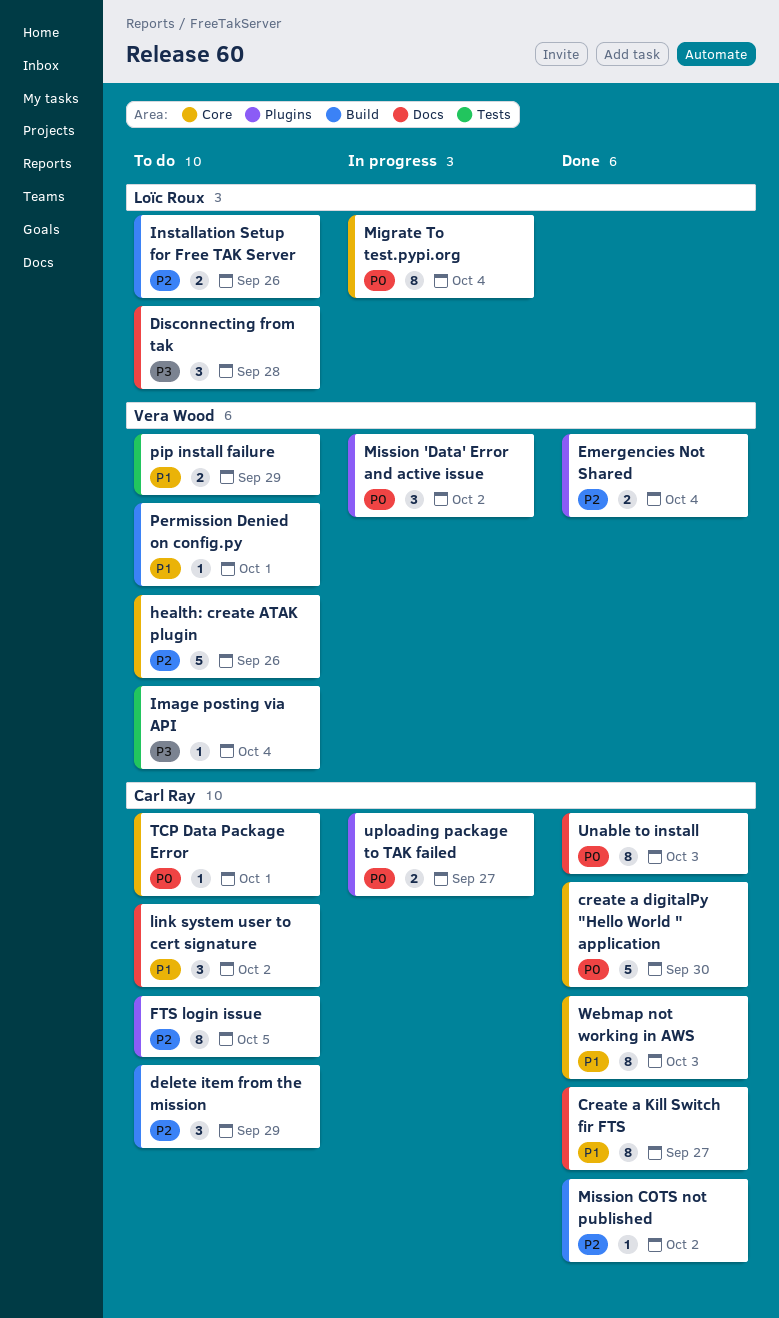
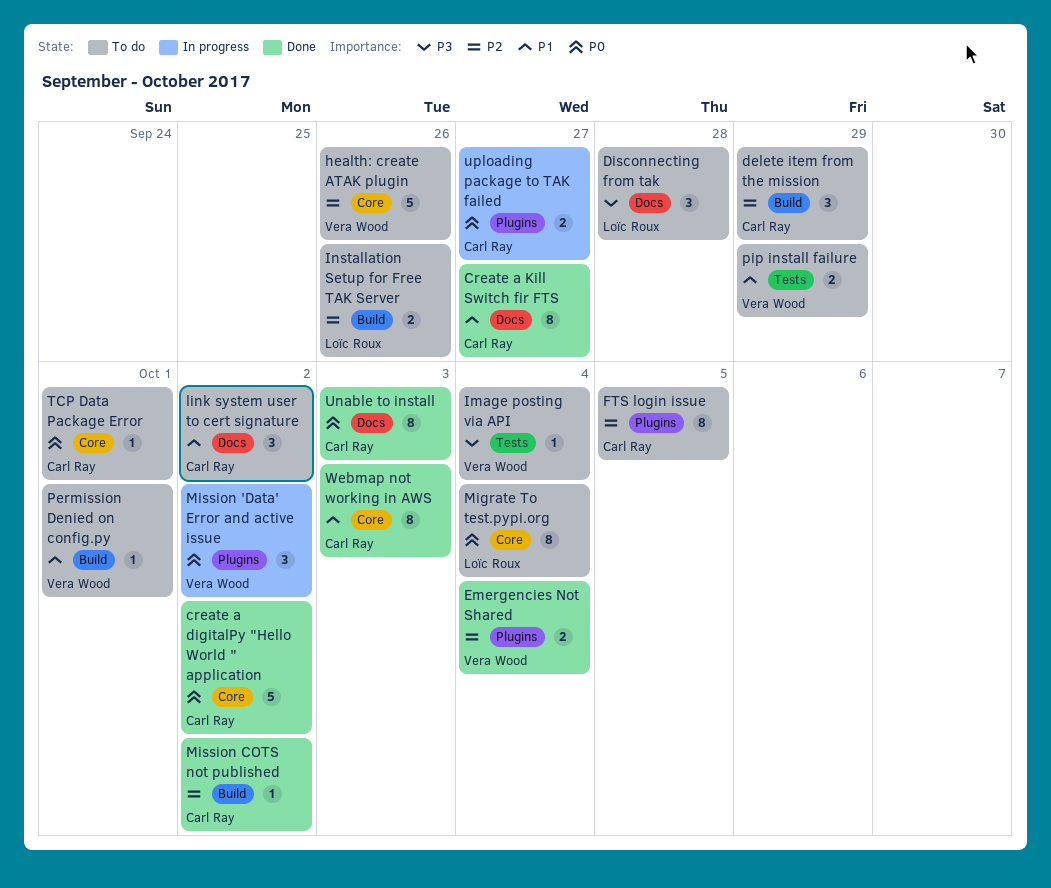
create a digitalPy "Hello World " application, due: Sep 30 -> Oct 2
Migrate To test.pypi.org, status: In progress -> To do

